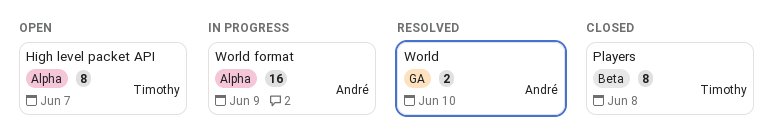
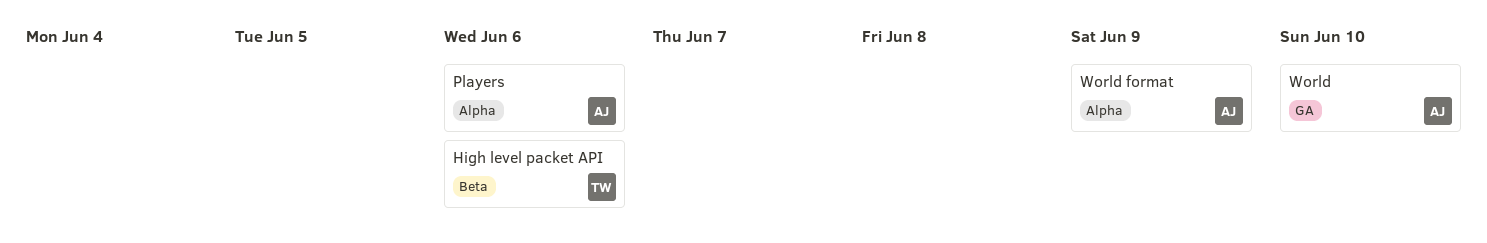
High level packet API, label: Alpha -> Beta
High level packet API, due: Jun 7 -> Jun 6
Players, owner: Timothy -> André
Players, label: Beta -> Alpha
Players, due: Jun 8 -> Jun 6

